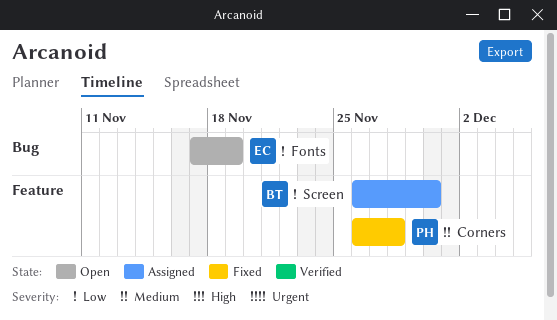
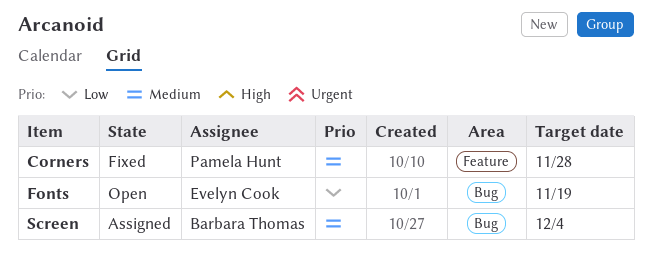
Screen, priority: Low -> Medium
Screen, label: Feature -> Bug
Screen, due: Nov 30 -> Dec 4

